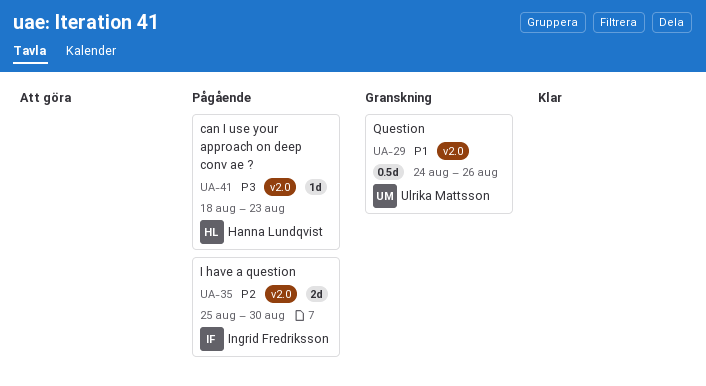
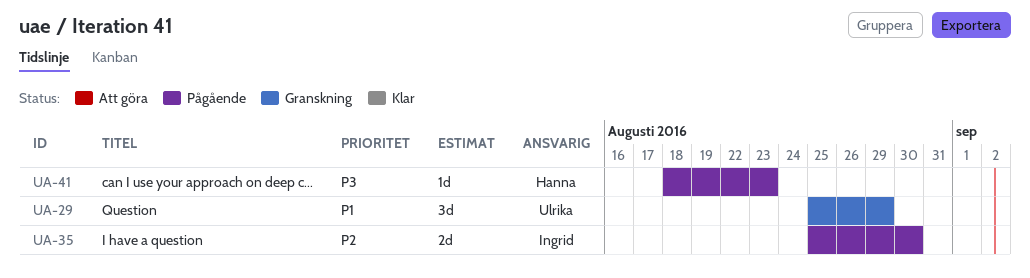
UA-29, estimate: 0.5d -> 3d
UA-29, start: Aug 24 -> Aug 25
UA-29, due: Aug 26 -> Aug 29

